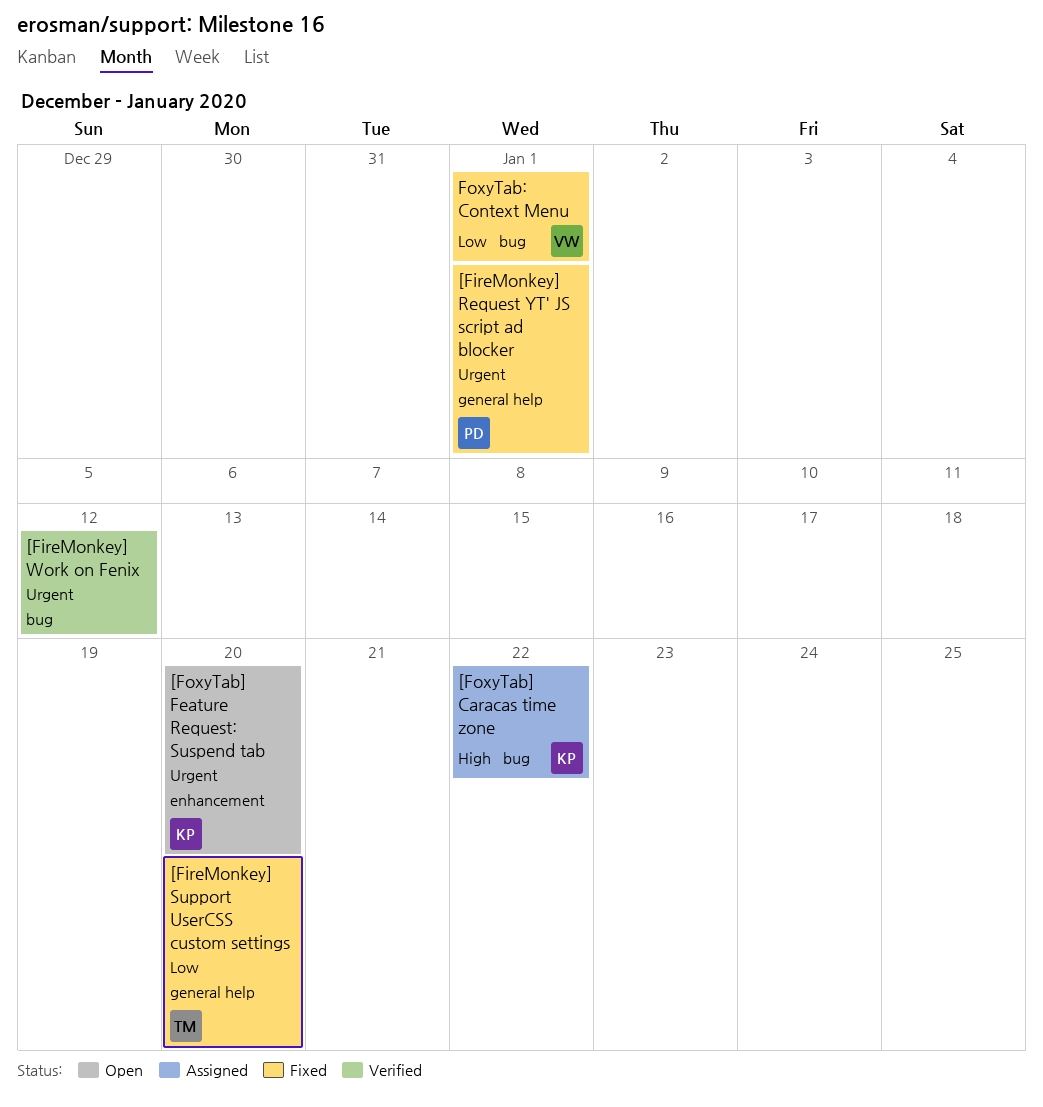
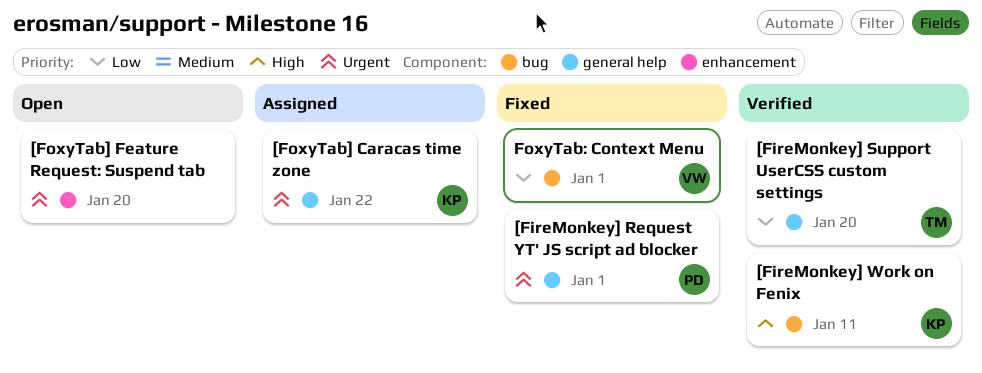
[FireMonkey] Support UserCSS custom settings, status: Fixed -> Verified
[FireMonkey] Work on Fenix, owner: none -> KP
[FireMonkey] Work on Fenix, priority: Urgent -> High
[FireMonkey] Work on Fenix, due: Jan 12 -> Jan 11
[FoxyTab] Caracas time zone, priority: High -> Urgent
[FoxyTab] Caracas time zone, label: bug -> general help
[FoxyTab] Feature Request: Suspend tab, owner: KP -> none

